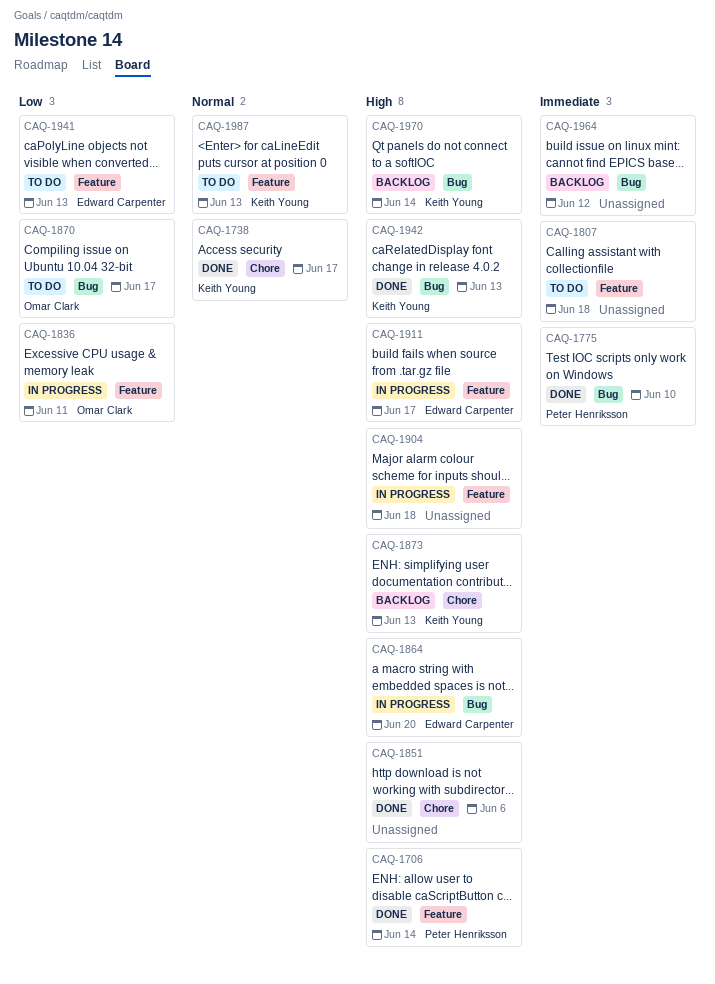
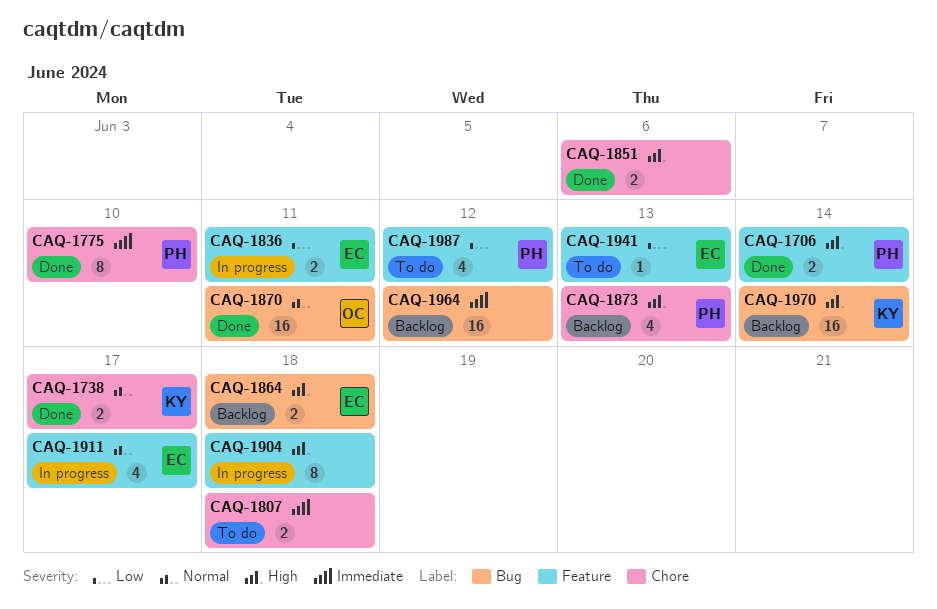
CAQ-1775, label: Bug -> Chore
CAQ-1807, label: Feature -> Chore
CAQ-1836, owner: Omar Clark -> Edward Carpenter
CAQ-1864, status: In progress -> Backlog
CAQ-1864, due: Jun 20 -> Jun 18
CAQ-1870, status: To do -> Done
CAQ-1870, priority: Low -> Normal
CAQ-1870, due: Jun 17 -> Jun 11
CAQ-1873, owner: Keith Young -> Peter Henriksson
CAQ-1911, priority: High -> Normal
CAQ-1942: present -> none
CAQ-1987, owner: Keith Young -> Peter Henriksson
CAQ-1987, priority: Normal -> Low
CAQ-1987, due: Jun 13 -> Jun 12

